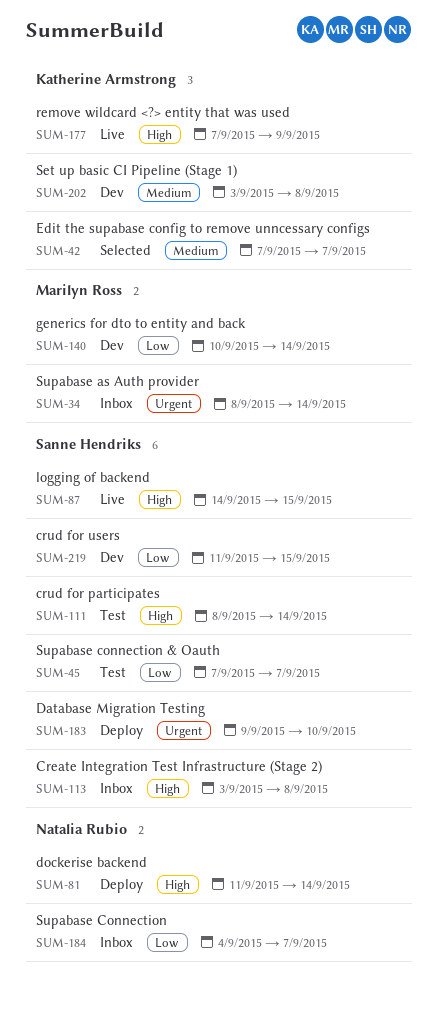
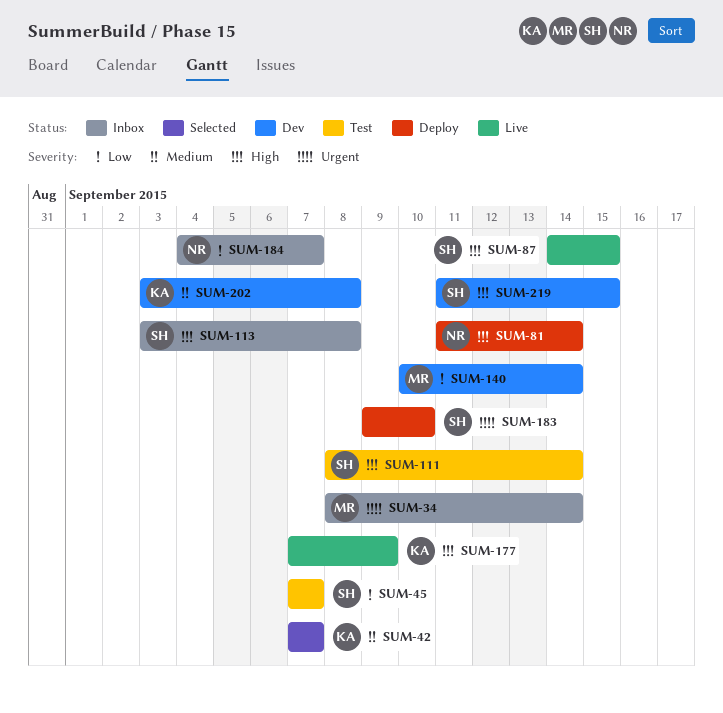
SUM-219, priority: Low -> High

